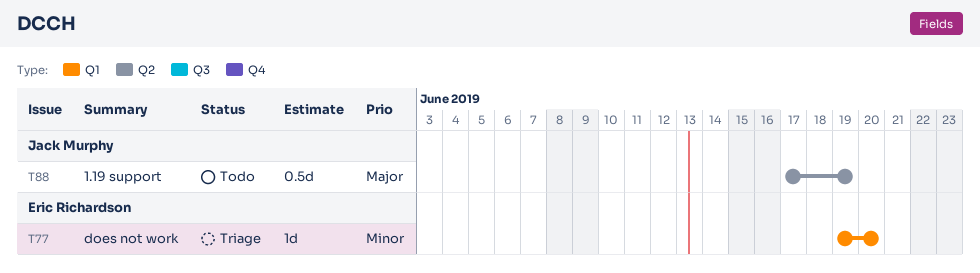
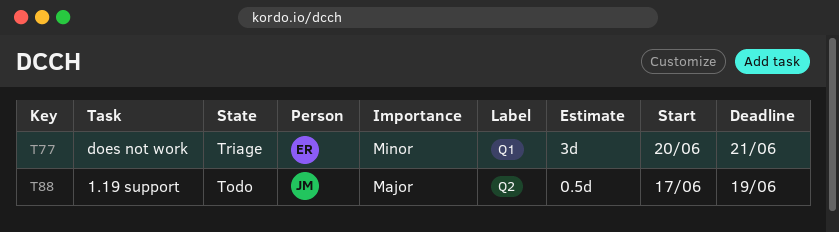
T77, estimate: 1d -> 3d
T77, start: Jun 19 -> Jun 20
T77, due: Jun 20 -> Jun 21

